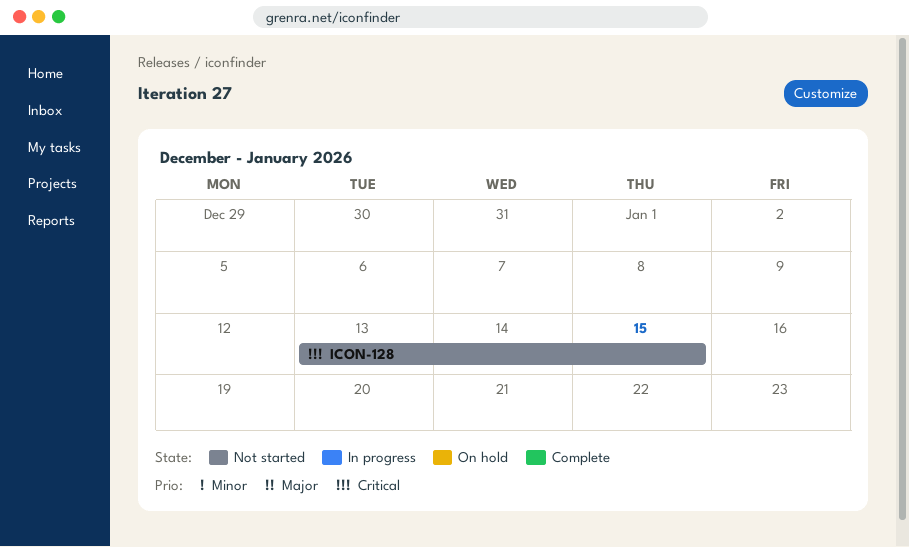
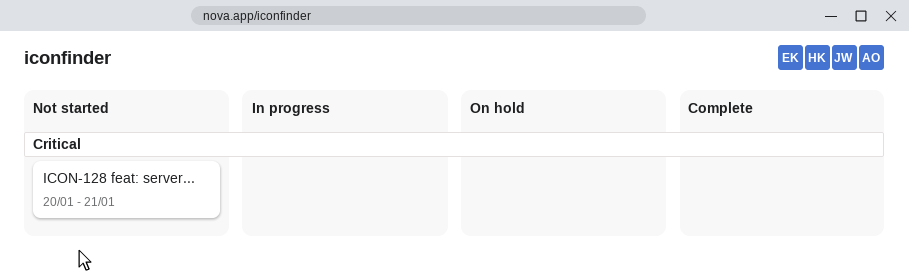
ICON-128, start: Jan 13 -> Jan 20
ICON-128, due: Jan 15 -> Jan 21

